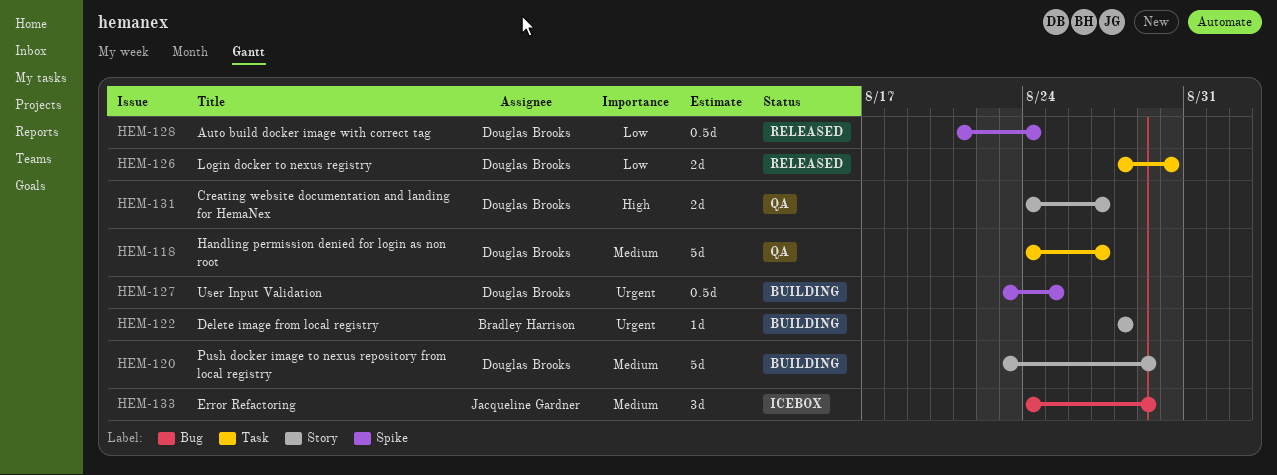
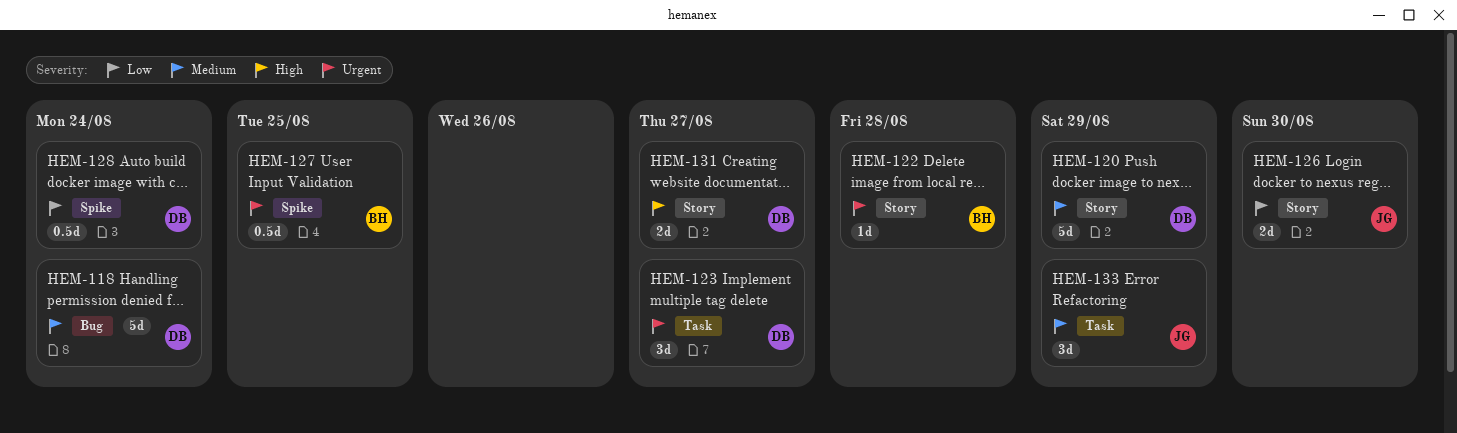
HEM-118, label: Task -> Bug
HEM-118, due: Aug 27 -> Aug 24
HEM-123: none -> present
HEM-126, owner: Douglas Brooks -> Jacqueline Gardner
HEM-126, label: Task -> Story
HEM-127, owner: Douglas Brooks -> Bradley Harrison
HEM-133, label: Bug -> Task

